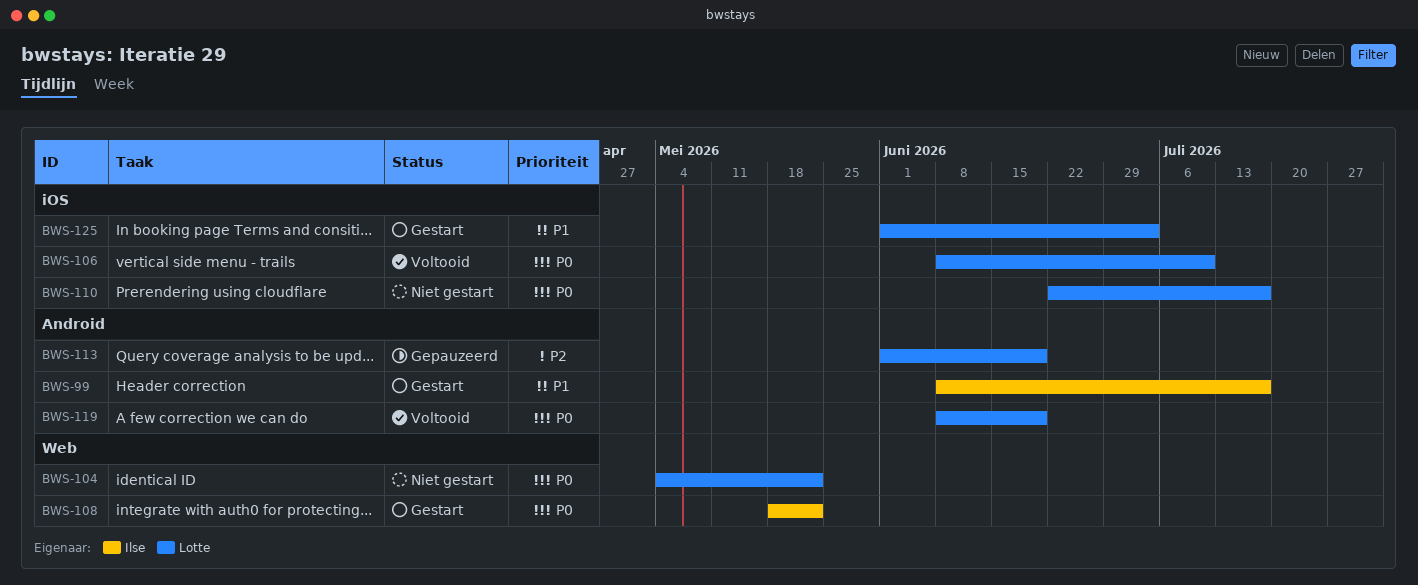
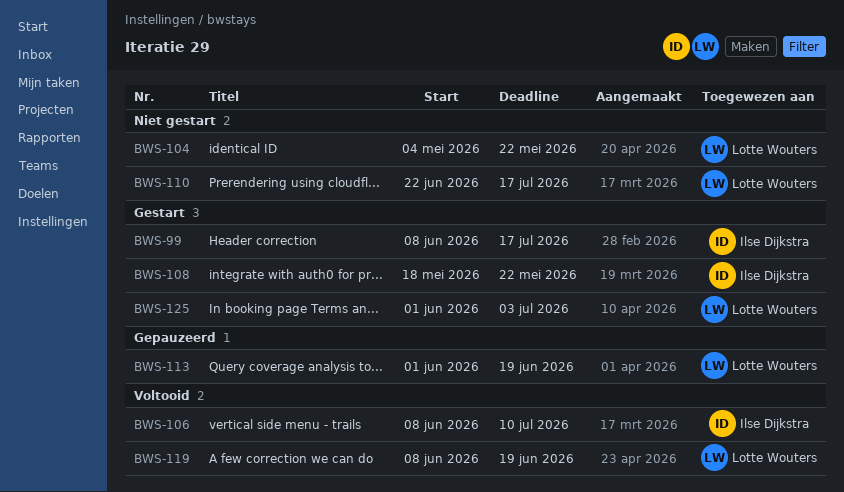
BWS-106, owner: Lotte Wouters -> Ilse Dijkstra

